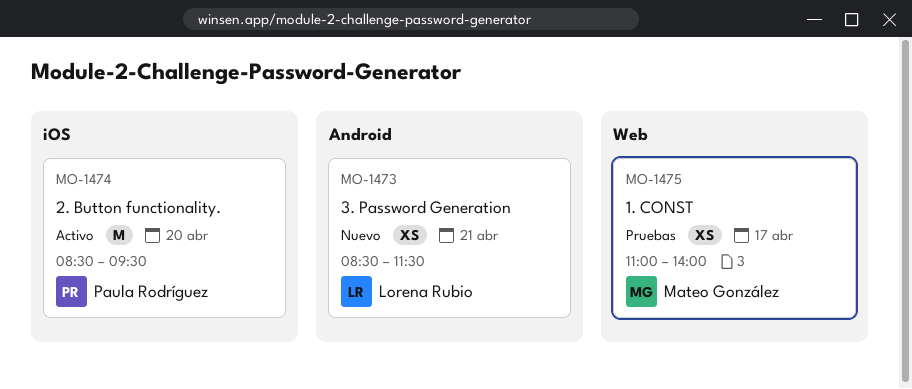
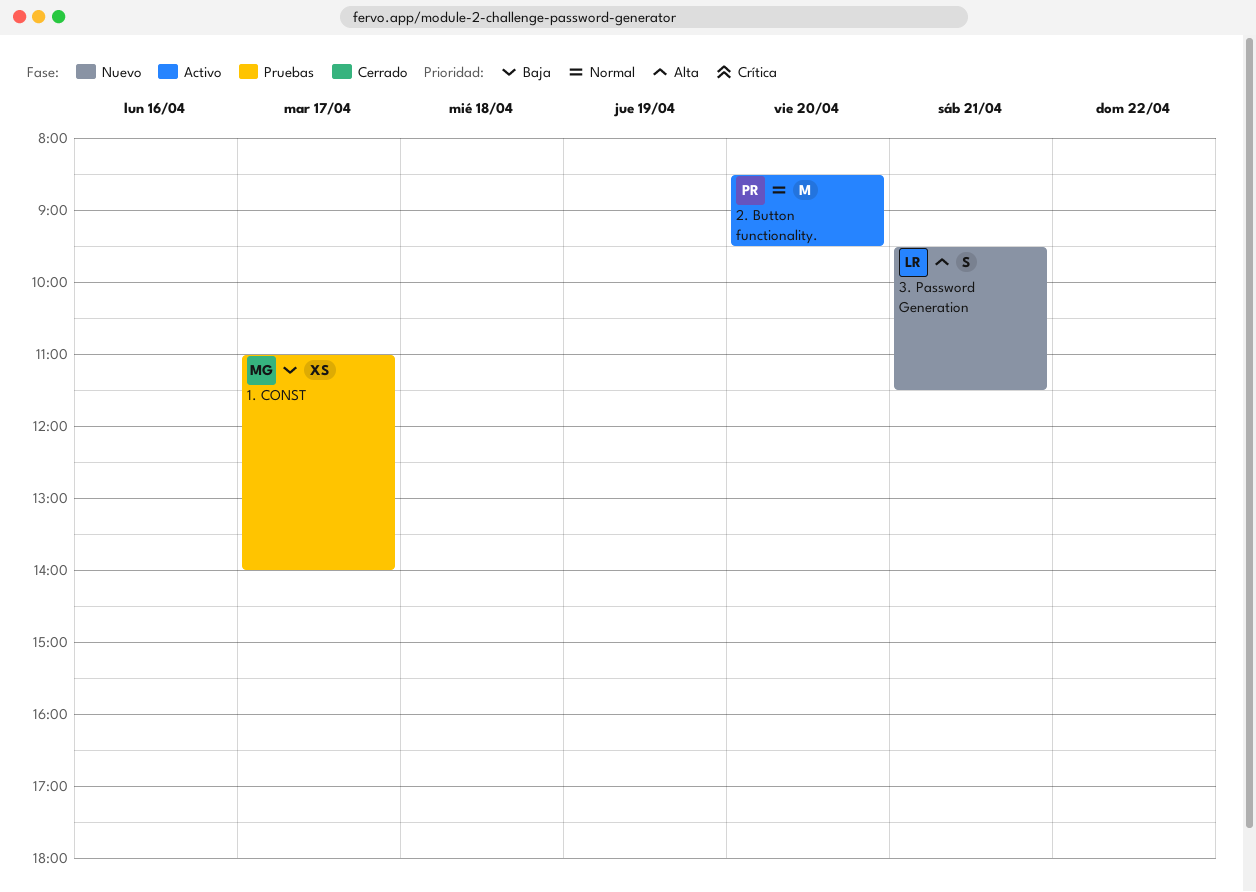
3. Password Generation, estimate: XS -> S
3. Password Generation, begins: 08:30 -> 09:30

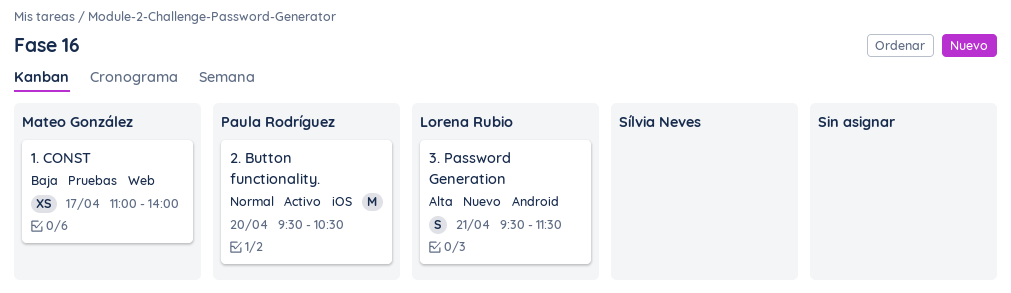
2. Button functionality., begins: 08:30 -> 09:30
2. Button functionality., ends: 09:30 -> 10:30

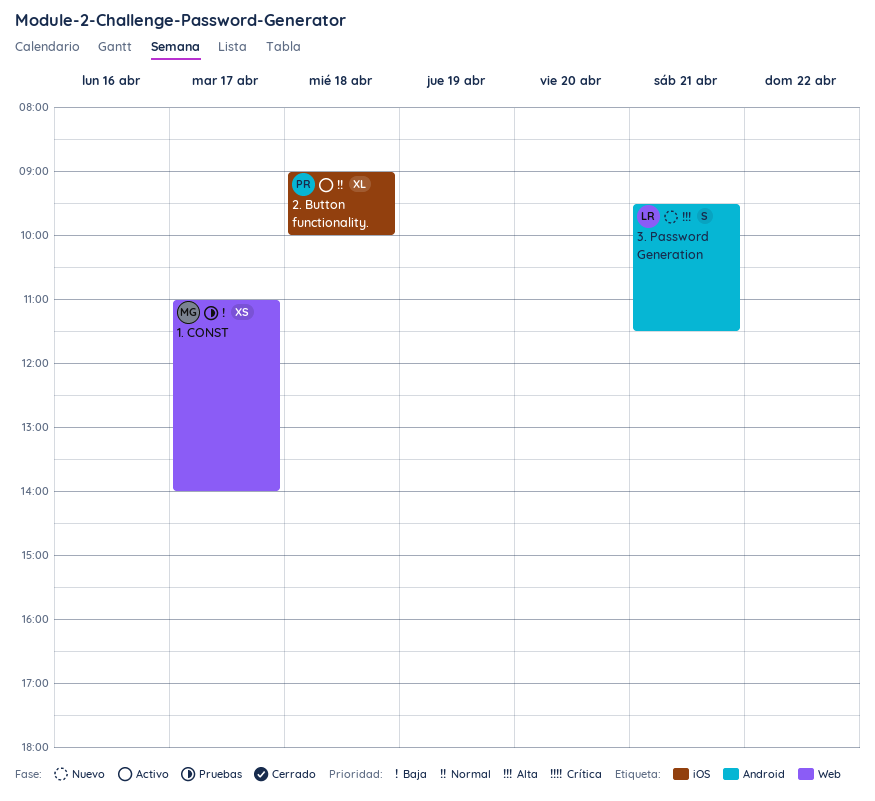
2. Button functionality., estimate: M -> XL
2. Button functionality., day: Apr 20 -> Apr 18
2. Button functionality., begins: 09:30 -> 09:00
2. Button functionality., ends: 10:30 -> 10:00

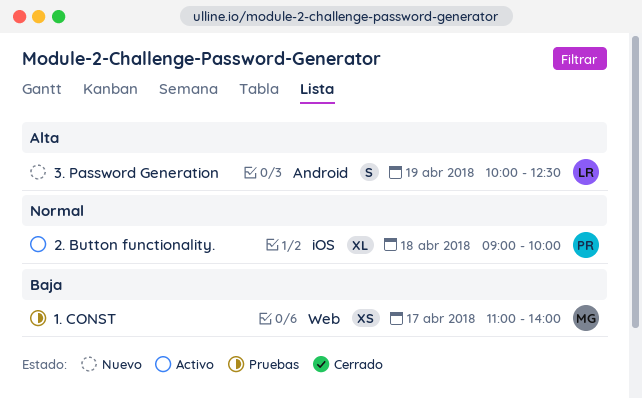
3. Password Generation, day: Apr 21 -> Apr 19
3. Password Generation, begins: 09:30 -> 10:00
3. Password Generation, ends: 11:30 -> 12:30

